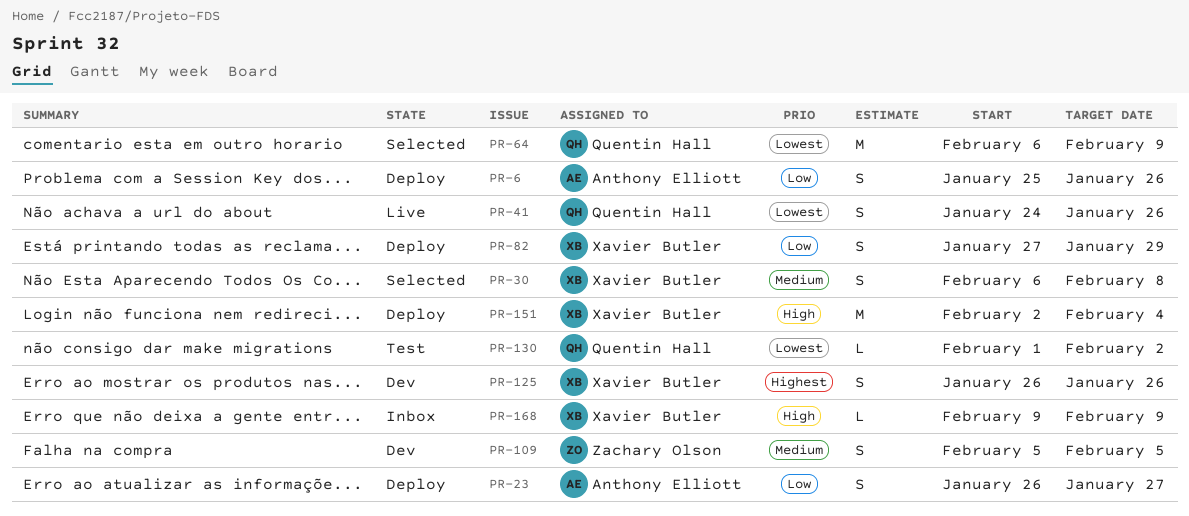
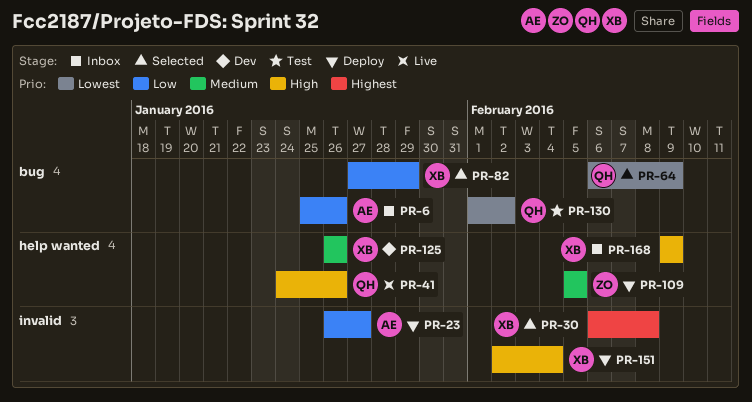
PR-6, status: Deploy -> Inbox
PR-30, priority: Medium -> Highest
PR-41, priority: Lowest -> High
PR-82, status: Deploy -> Selected
PR-109, status: Dev -> Deploy
PR-125, priority: Highest -> Medium

